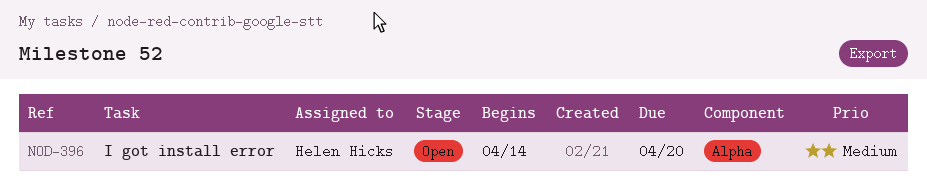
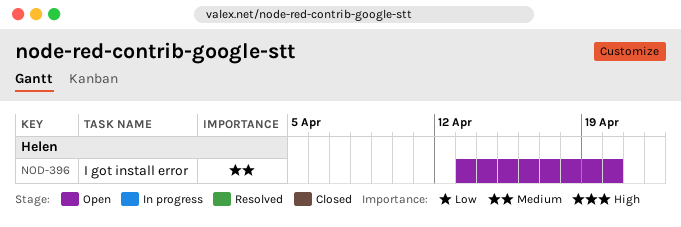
NOD-396, start: Apr 14 -> Apr 13

